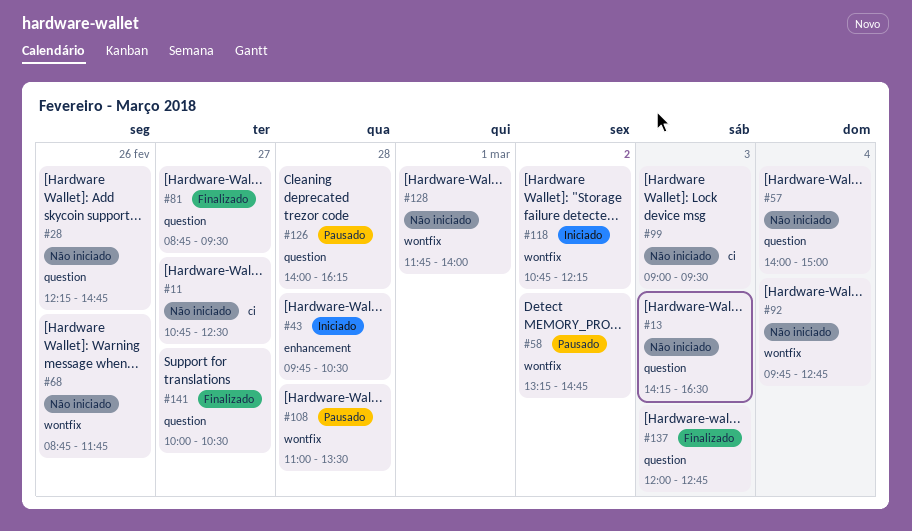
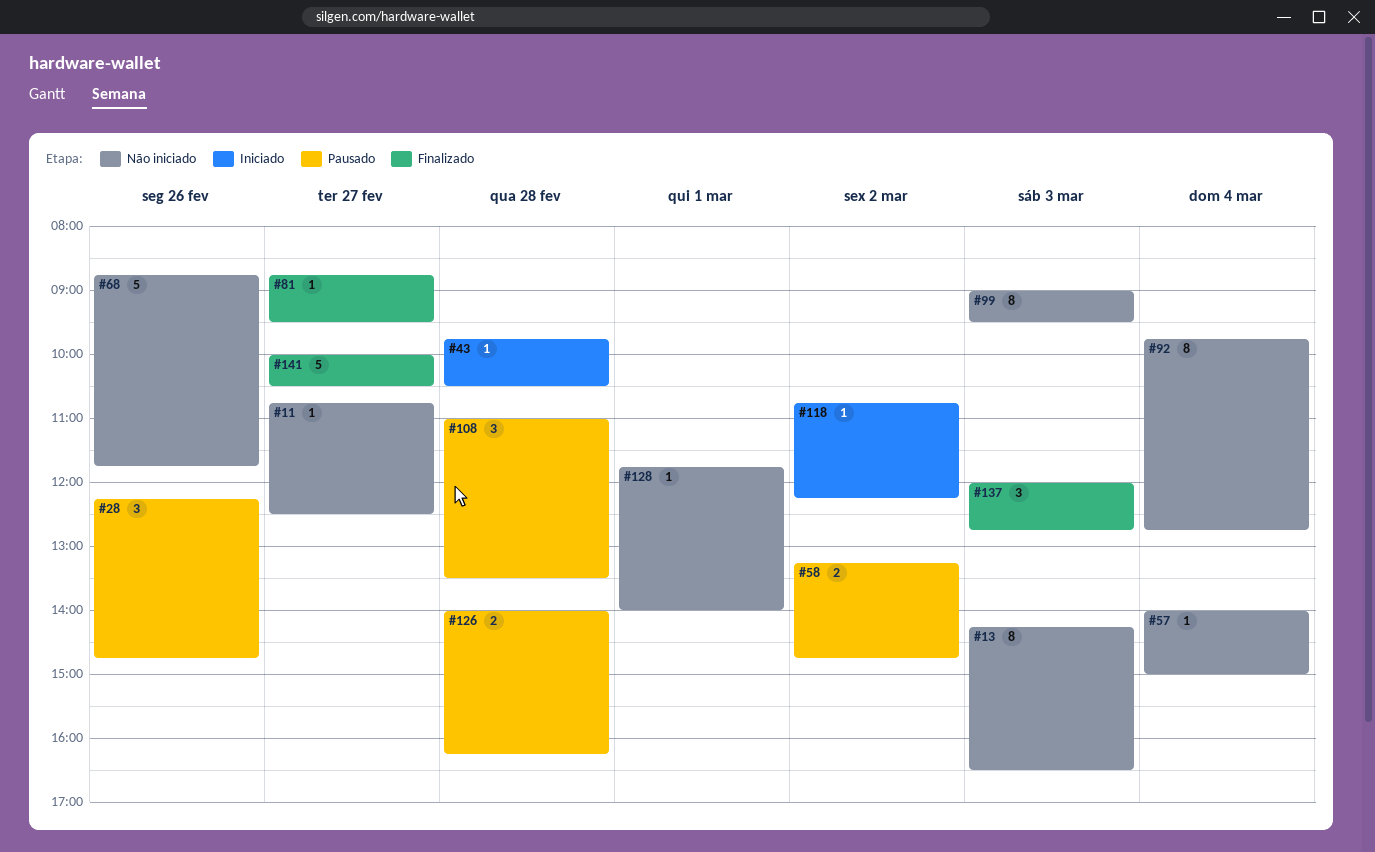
#28, status: Não iniciado -> Pausado

